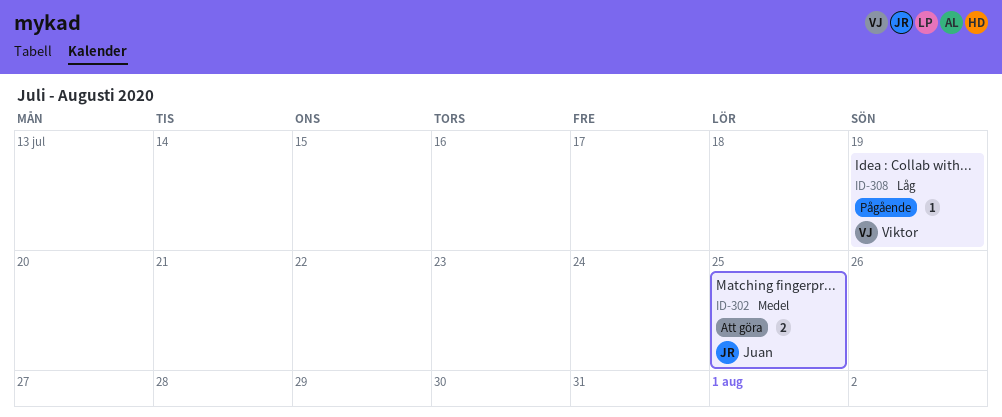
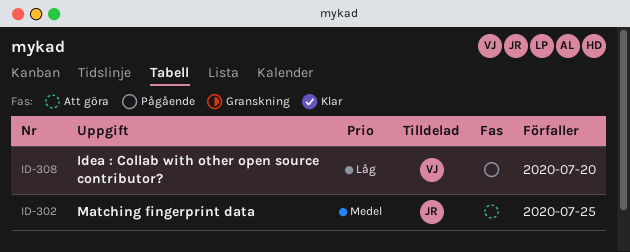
ID-308, due: Jul 19 -> Jul 20

